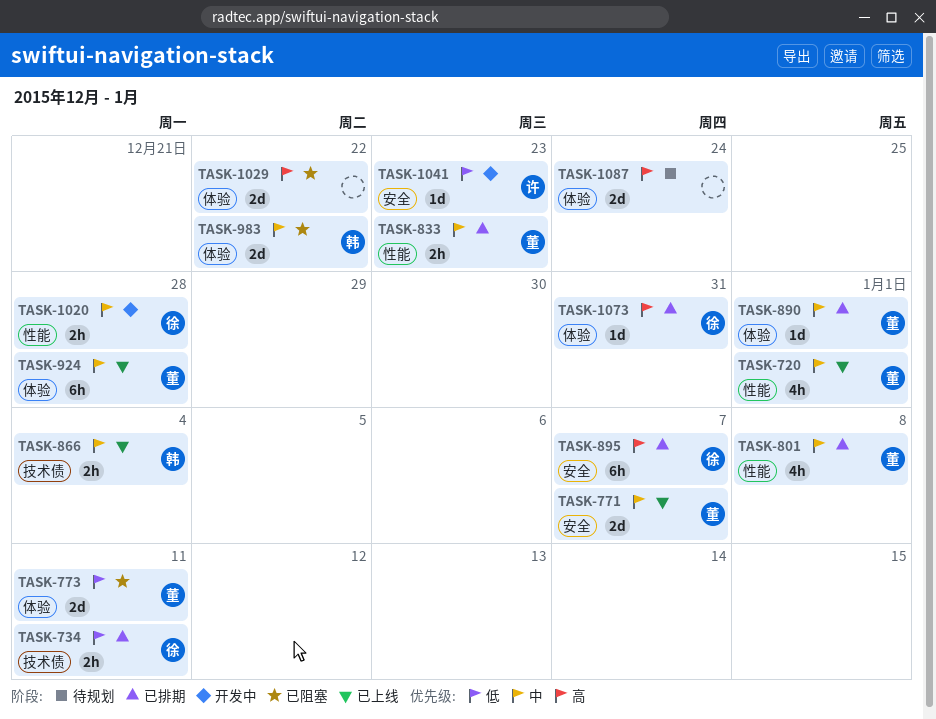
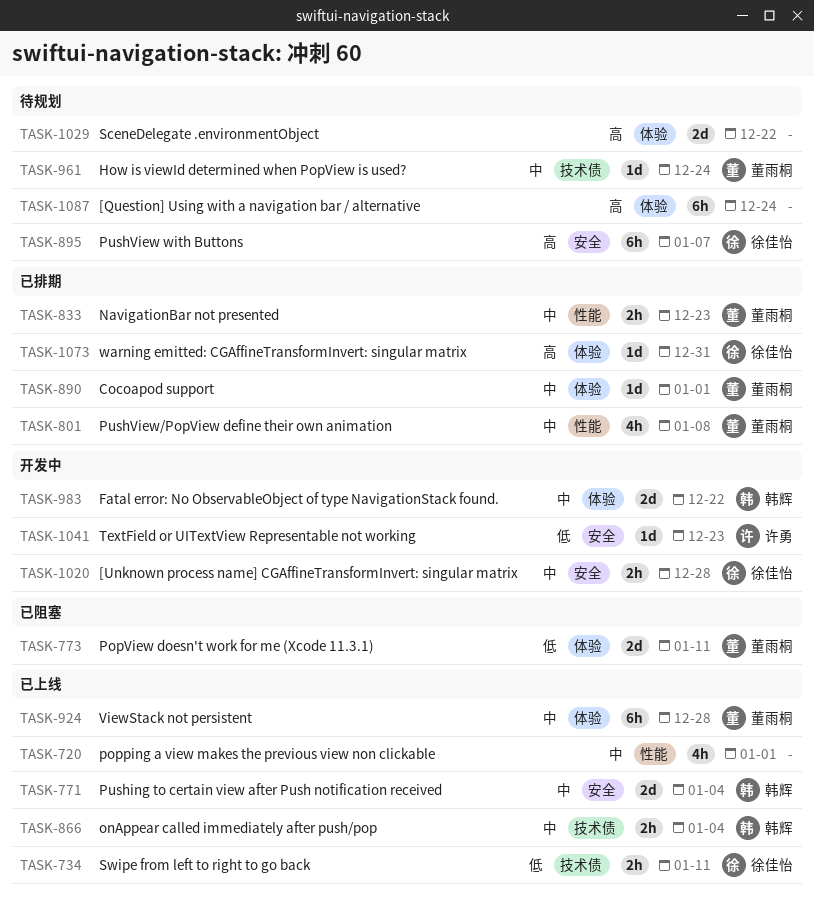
TASK-720, owner: 董雨桐 -> none
TASK-734, status: 已排期 -> 已上线
TASK-771, owner: 董雨桐 -> 韩辉
TASK-771, due: Jan 7 -> Jan 4
TASK-895, status: 已排期 -> 待规划
TASK-961: none -> present
TASK-983, status: 已阻塞 -> 开发中
TASK-1020, label: 性能 -> 安全
TASK-1029, status: 已阻塞 -> 待规划
TASK-1087, estimate: 2d -> 6h

